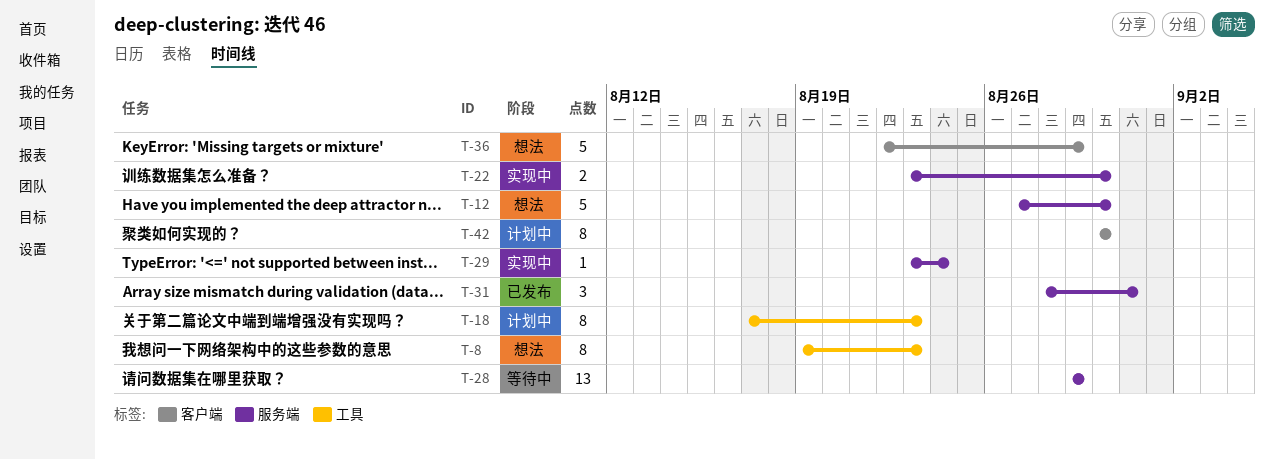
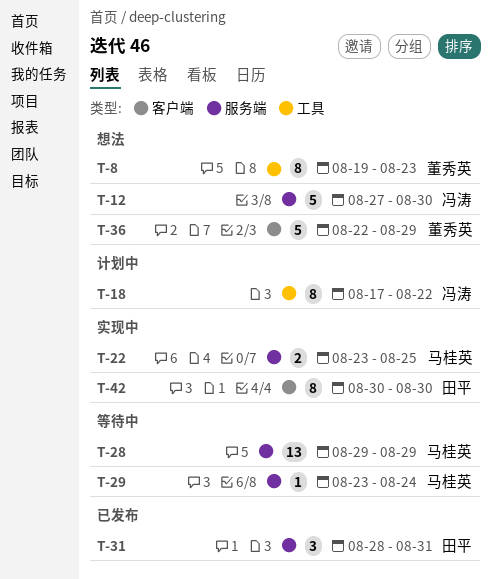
T-18, due: Aug 23 -> Aug 22
T-22, due: Aug 30 -> Aug 25
T-29, status: 实现中 -> 等待中
T-42, status: 计划中 -> 实现中

